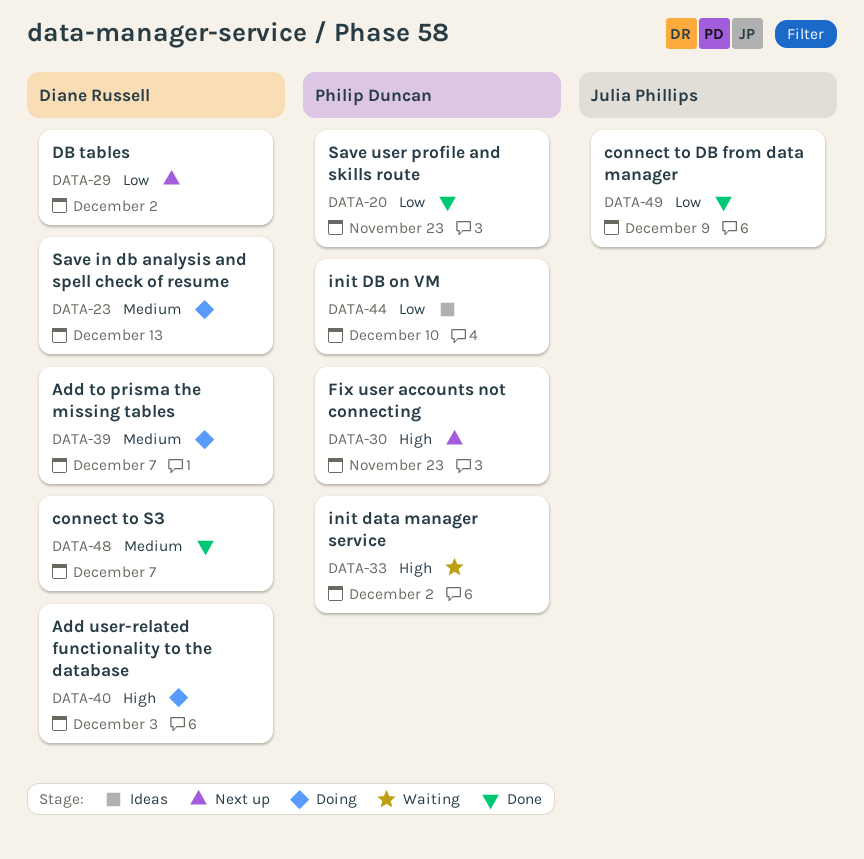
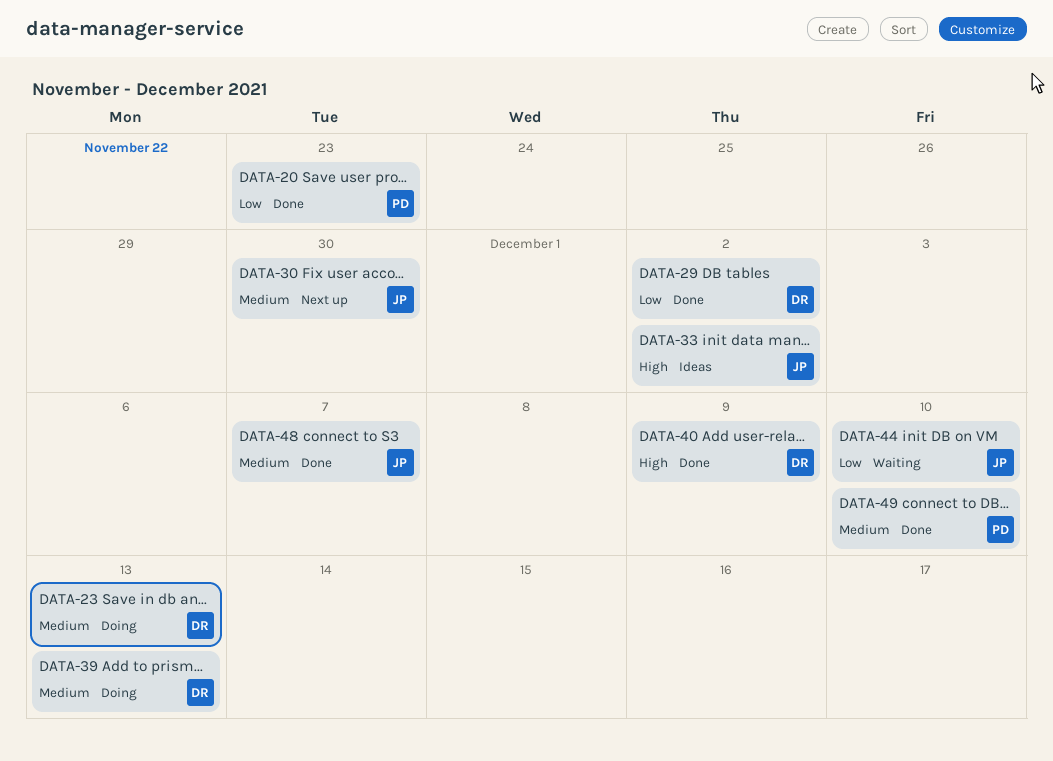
DATA-29, status: Next up -> Done
DATA-30, owner: Philip Duncan -> Julia Phillips
DATA-30, priority: High -> Medium
DATA-30, due: Nov 23 -> Nov 30
DATA-33, status: Waiting -> Ideas
DATA-33, owner: Philip Duncan -> Julia Phillips
DATA-39, due: Dec 7 -> Dec 13
DATA-40, status: Doing -> Done
DATA-40, due: Dec 3 -> Dec 9
DATA-44, status: Ideas -> Waiting
DATA-44, owner: Philip Duncan -> Julia Phillips
DATA-48, owner: Diane Russell -> Julia Phillips
DATA-49, owner: Julia Phillips -> Philip Duncan
DATA-49, priority: Low -> Medium
DATA-49, due: Dec 9 -> Dec 10

